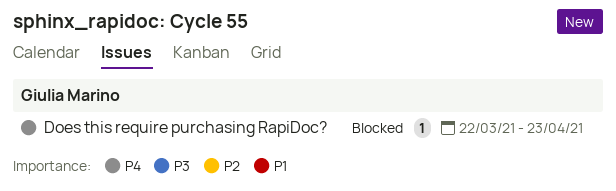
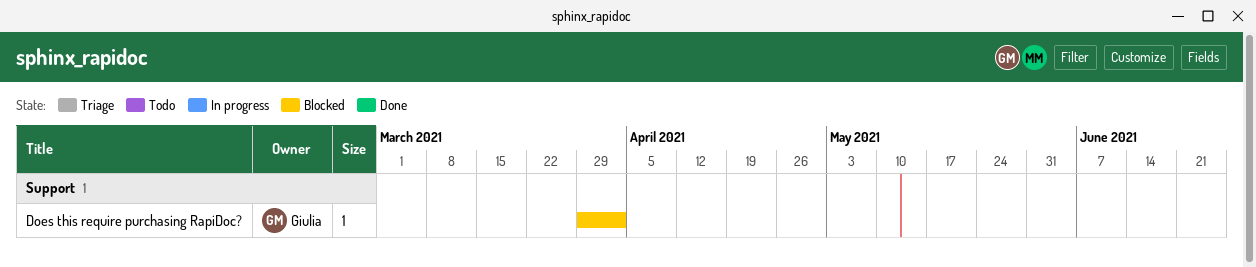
Does this require purchasing RapiDoc?, start: Mar 22 -> Mar 29
Does this require purchasing RapiDoc?, due: Apr 23 -> Apr 2

